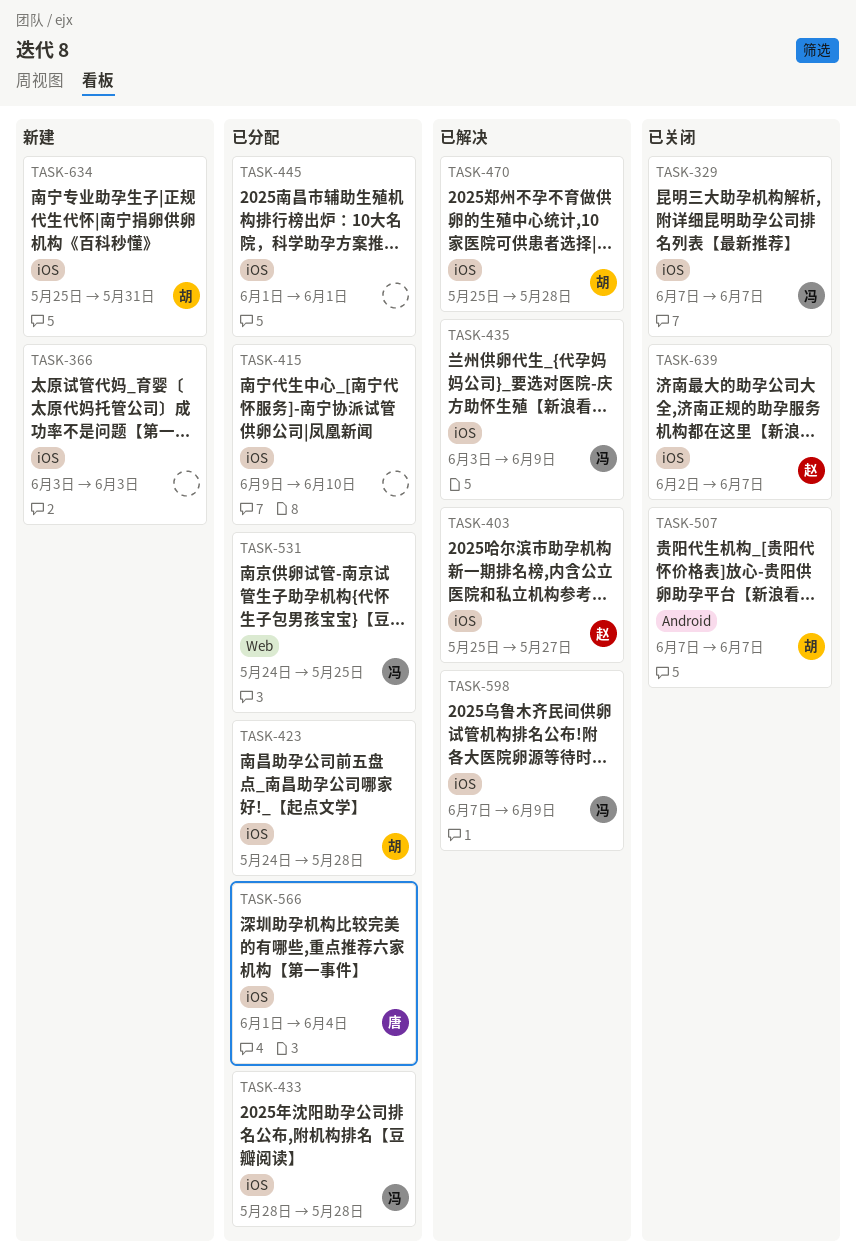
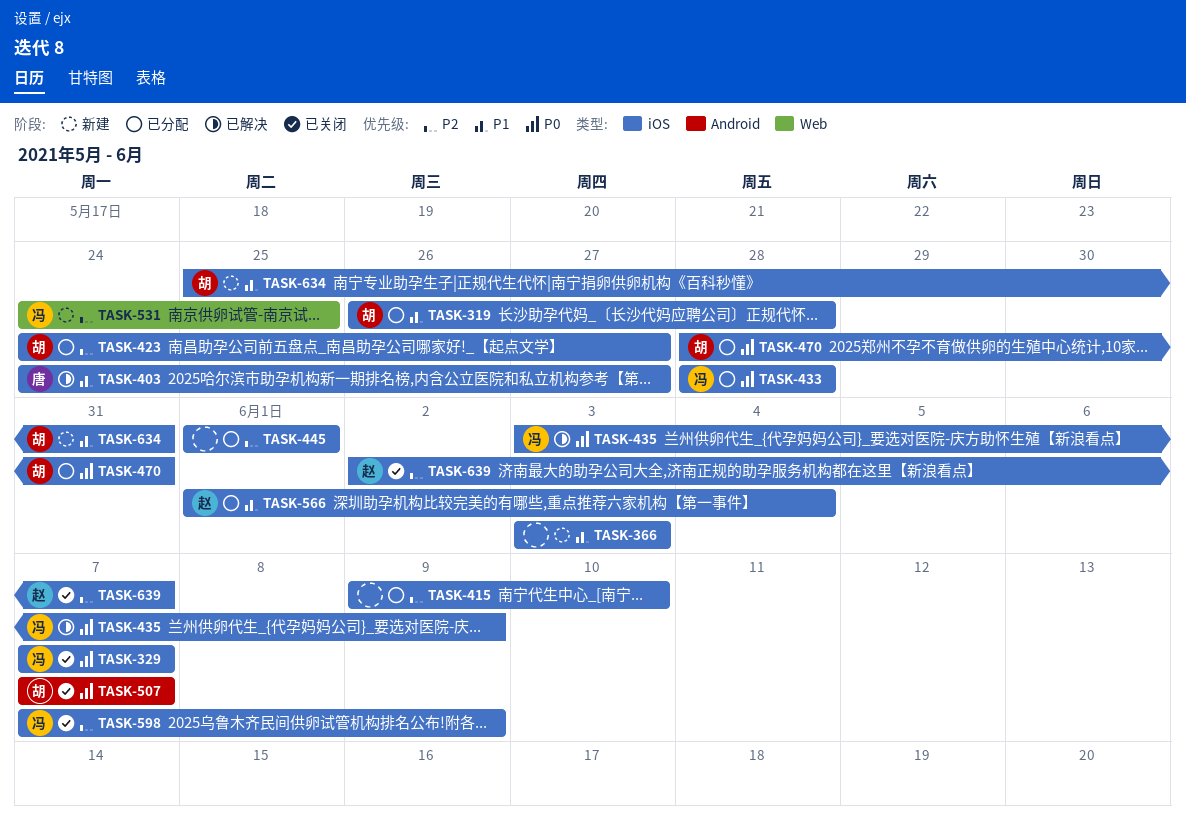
TASK-319: none -> present
TASK-403, owner: 赵 -> 唐
TASK-403, start: May 25 -> May 24
TASK-423, due: May 28 -> May 27
TASK-470, status: 已解决 -> 已分配
TASK-470, start: May 25 -> May 28
TASK-470, due: May 28 -> May 31
TASK-531, status: 已分配 -> 新建
TASK-566, owner: 唐 -> 赵
TASK-598, status: 已解决 -> 已关闭

